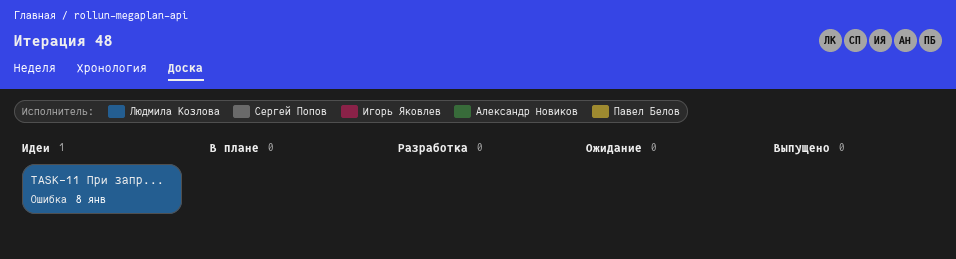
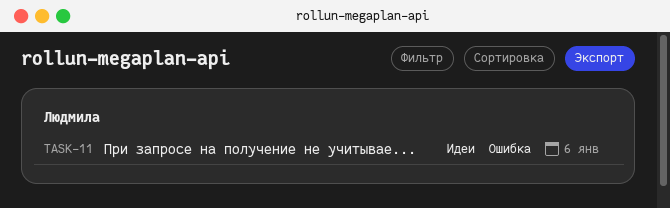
TASK-11, due: Jan 8 -> Jan 6

